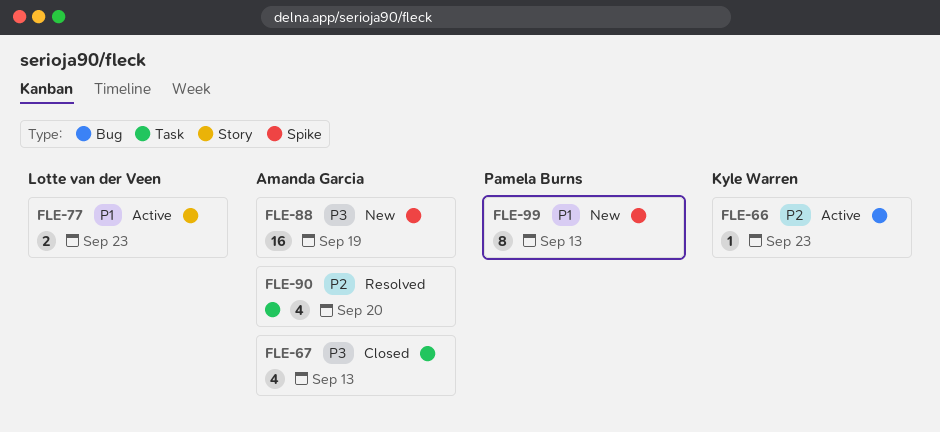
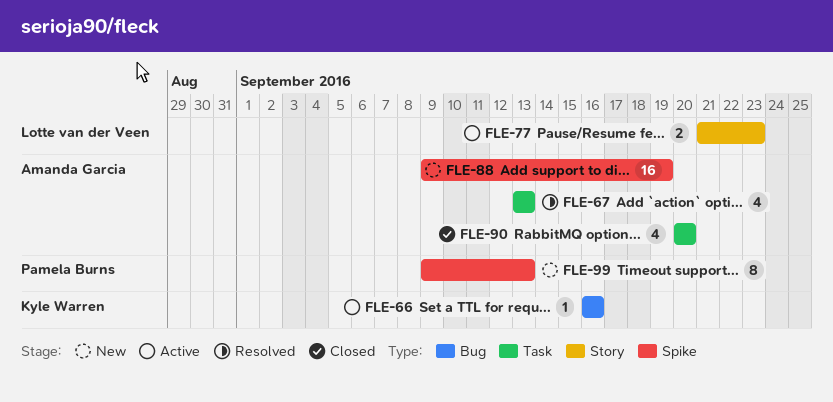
FLE-66, due: Sep 23 -> Sep 16
FLE-67, status: Closed -> Resolved
FLE-90, status: Resolved -> Closed

